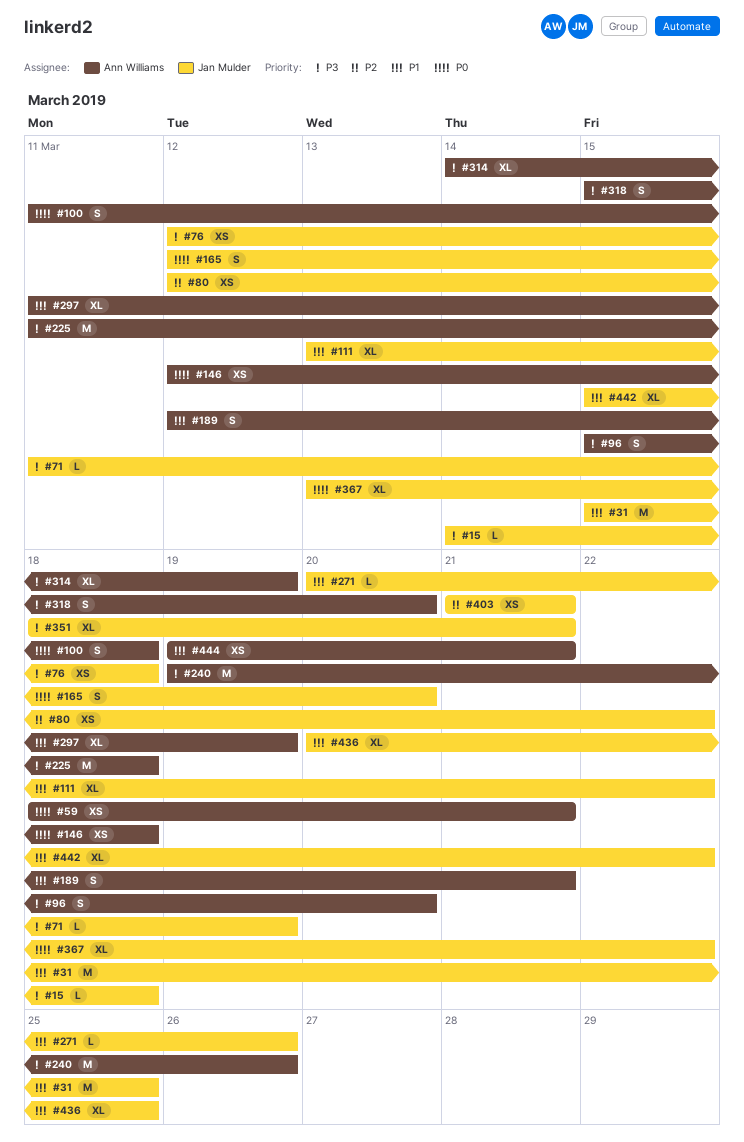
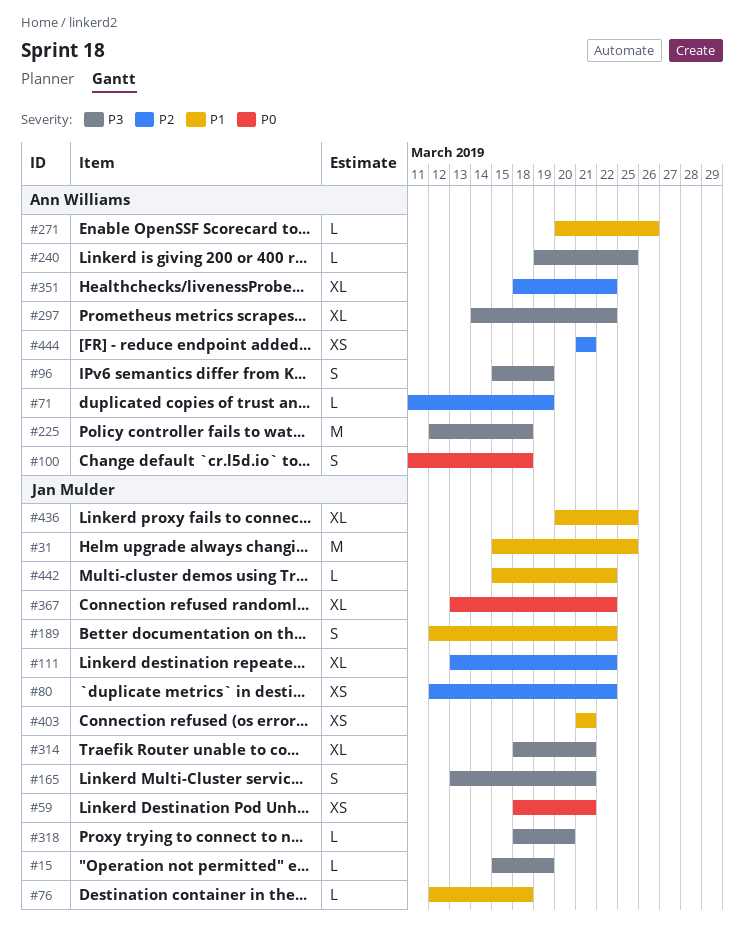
#15, start: Mar 14 -> Mar 15
#15, due: Mar 18 -> Mar 19
#59, owner: Ann Williams -> Jan Mulder
#71, owner: Jan Mulder -> Ann Williams
#71, priority: P3 -> P2
#76, priority: P3 -> P1
#76, estimate: XS -> L
#96, due: Mar 20 -> Mar 19
#111, priority: P1 -> P2
#146: present -> none
#165, priority: P0 -> P3
#165, start: Mar 12 -> Mar 13
#165, due: Mar 20 -> Mar 21
#189, owner: Ann Williams -> Jan Mulder
#189, due: Mar 21 -> Mar 22
#225, start: Mar 11 -> Mar 12
#240, estimate: M -> L
#240, due: Mar 26 -> Mar 25
#271, owner: Jan Mulder -> Ann Williams
#297, priority: P1 -> P3
#297, start: Mar 11 -> Mar 14
#297, due: Mar 19 -> Mar 22
#314, owner: Ann Williams -> Jan Mulder
#314, start: Mar 14 -> Mar 18
#314, due: Mar 19 -> Mar 21
#318, owner: Ann Williams -> Jan Mulder
#318, estimate: S -> L
#318, start: Mar 15 -> Mar 18
#351, owner: Jan Mulder -> Ann Williams
#351, priority: P3 -> P2
#351, due: Mar 21 -> Mar 22
#403, priority: P2 -> P1
#442, estimate: XL -> L
#444, priority: P1 -> P2
#444, start: Mar 19 -> Mar 21

